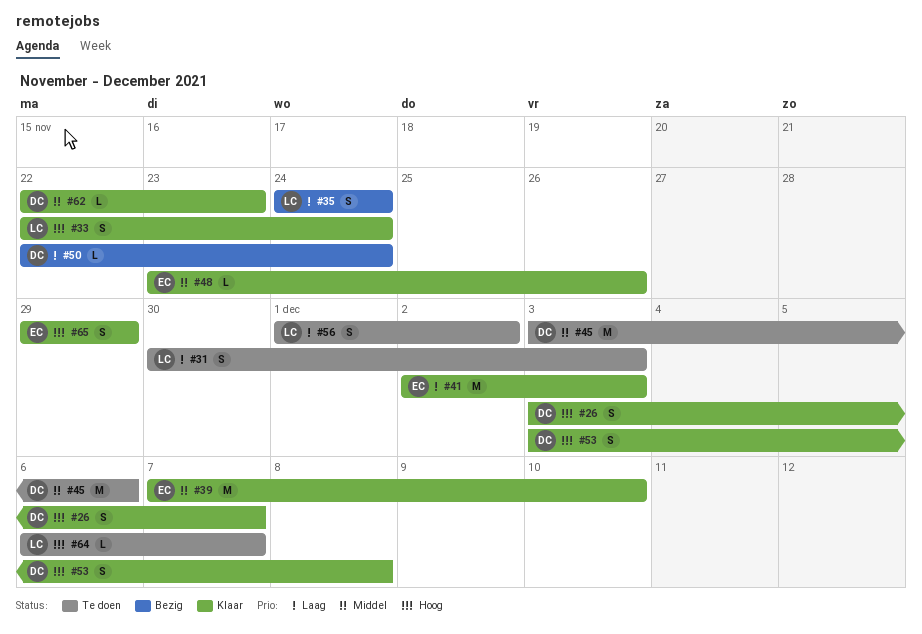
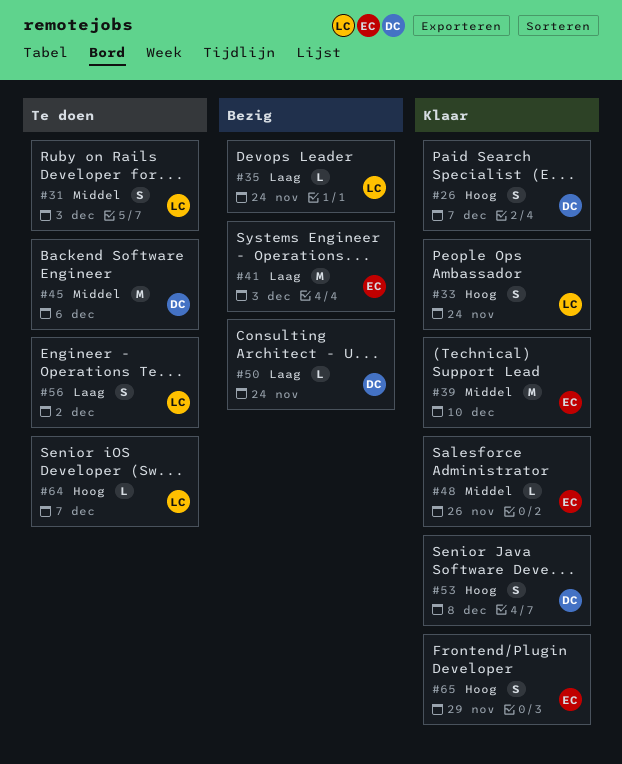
#31, priority: Laag -> Middel
#35, estimate: S -> L
#41, status: Klaar -> Bezig
#62: present -> none

